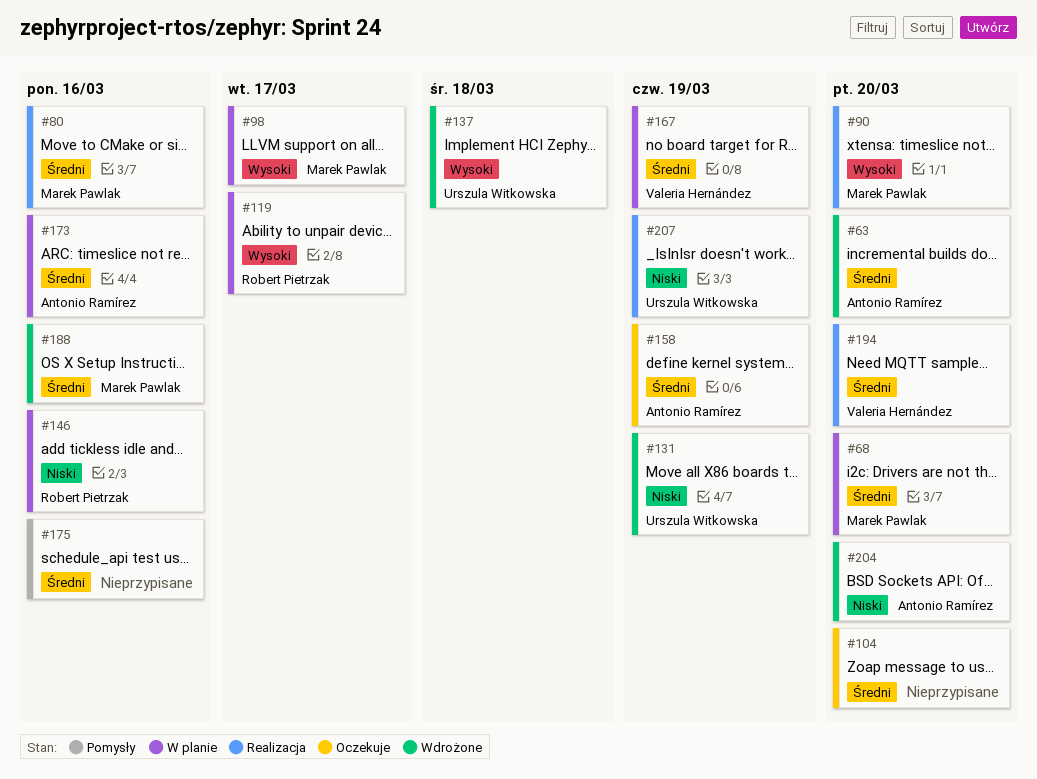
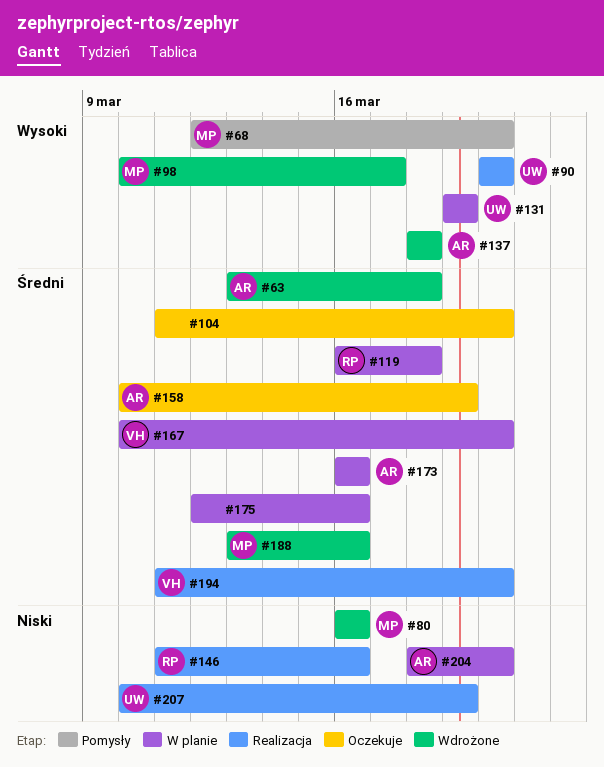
#63, due: Mar 20 -> Mar 18
#68, status: W planie -> Pomysły
#68, priority: Średni -> Wysoki
#80, status: Realizacja -> Wdrożone
#80, priority: Średni -> Niski
#90, owner: Marek Pawlak -> Urszula Witkowska
#98, status: W planie -> Wdrożone
#119, priority: Wysoki -> Średni
#119, due: Mar 17 -> Mar 18
#131, status: Wdrożone -> W planie
#131, priority: Niski -> Wysoki
#137, owner: Urszula Witkowska -> Antonio Ramírez
#146, status: W planie -> Realizacja
#167, due: Mar 19 -> Mar 20
#175, status: Pomysły -> W planie
#204, status: Wdrożone -> W planie

